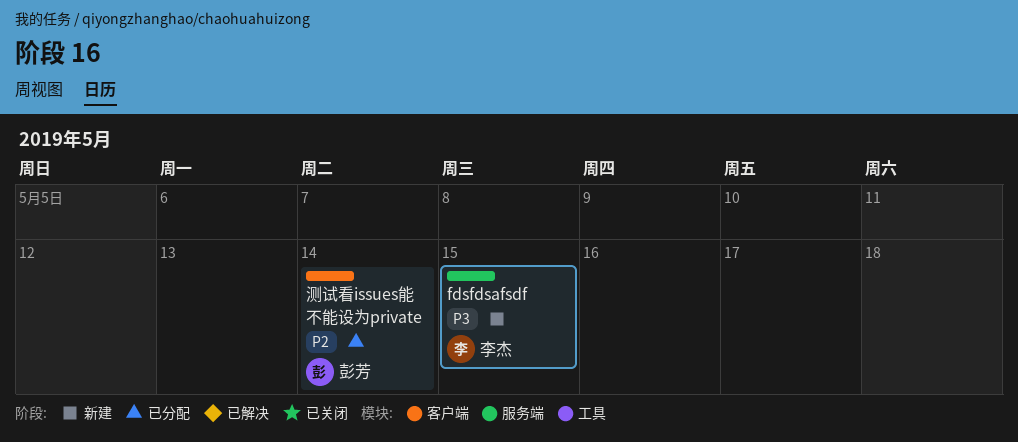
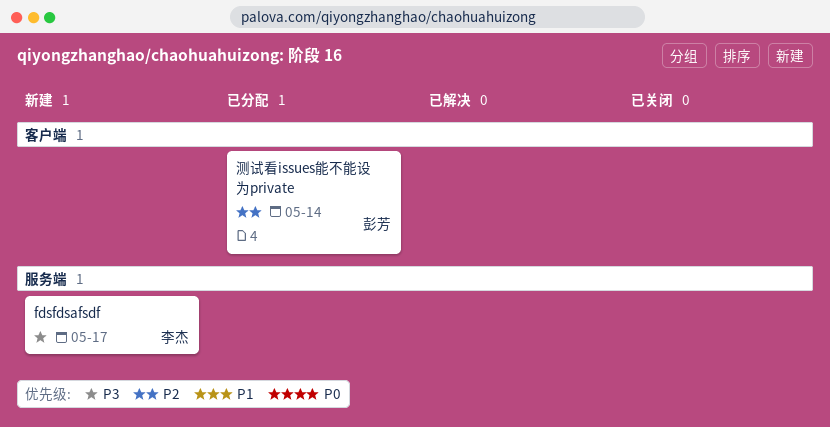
fdsfdsafsdf, due: May 15 -> May 17

